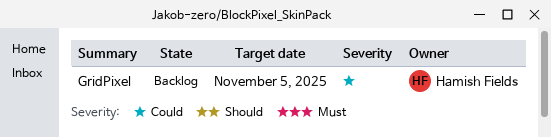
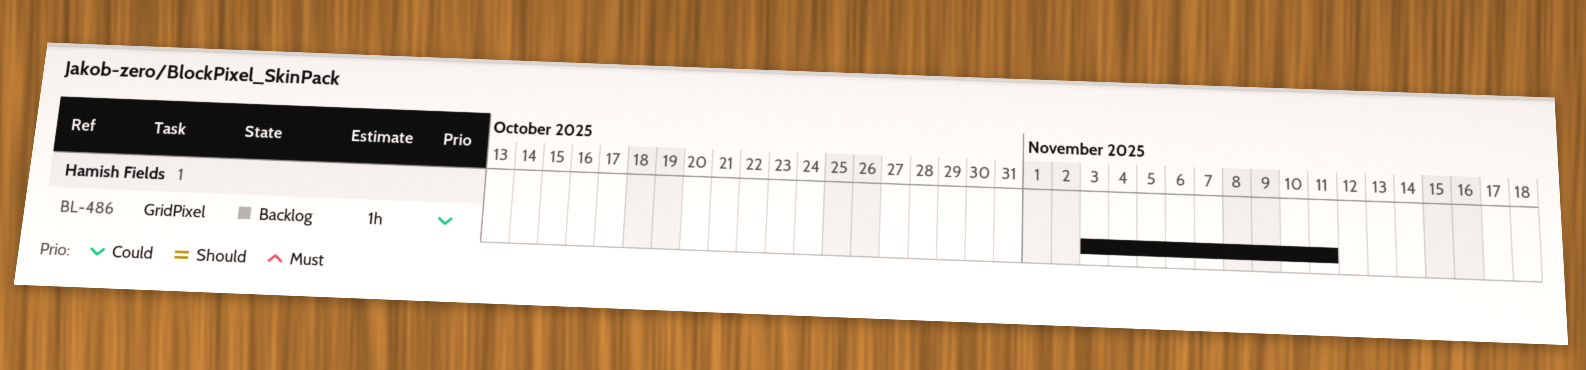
GridPixel, due: Nov 5 -> Nov 11

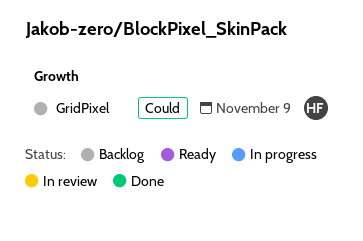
GridPixel, due: Nov 11 -> Nov 9

